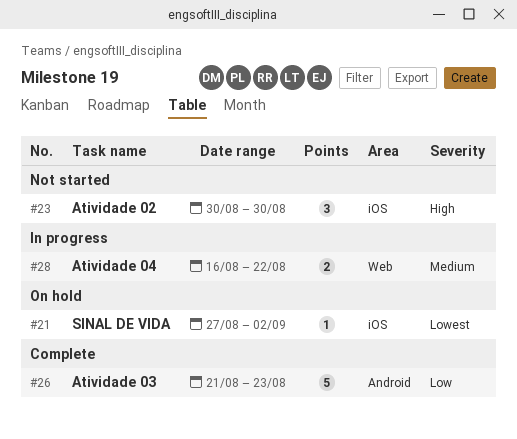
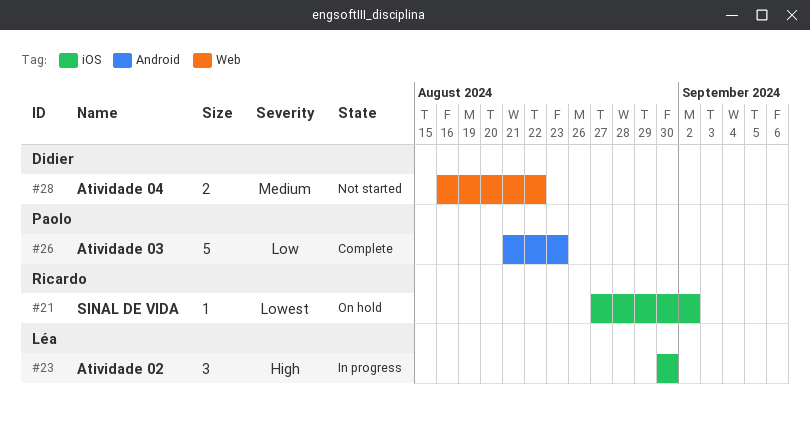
#23, status: Not started -> In progress
#28, status: In progress -> Not started

